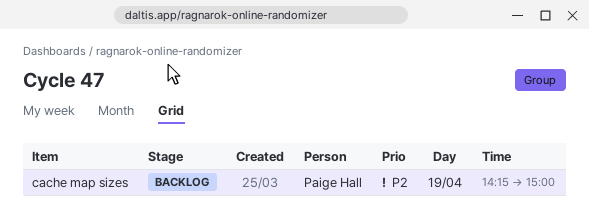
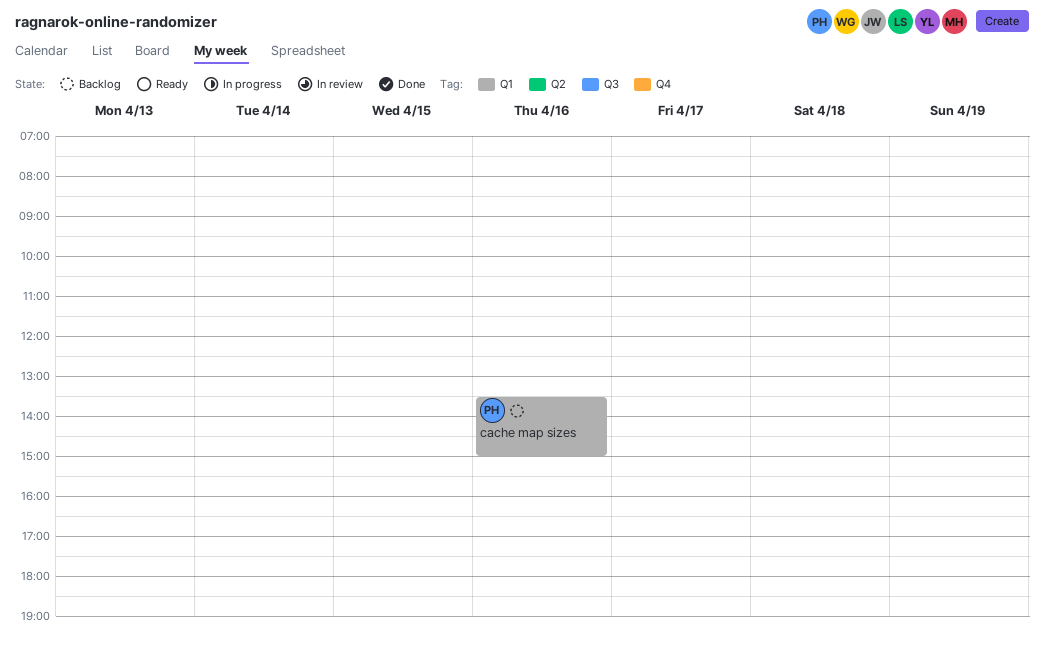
cache map sizes, day: Apr 19 -> Apr 16
cache map sizes, begins: 14:15 -> 13:30

